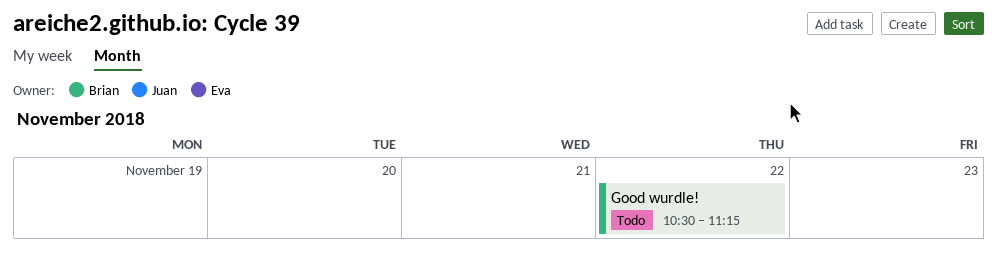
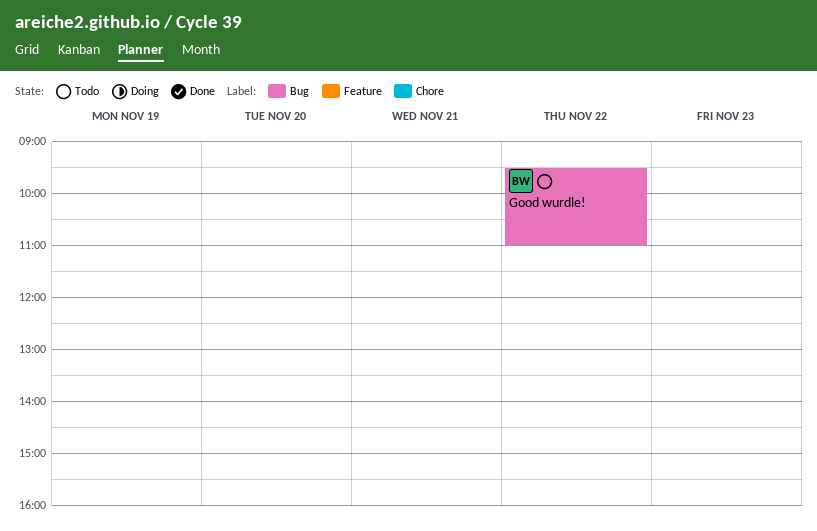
Good wurdle!, begins: 10:30 -> 09:30
Good wurdle!, ends: 11:15 -> 11:00

